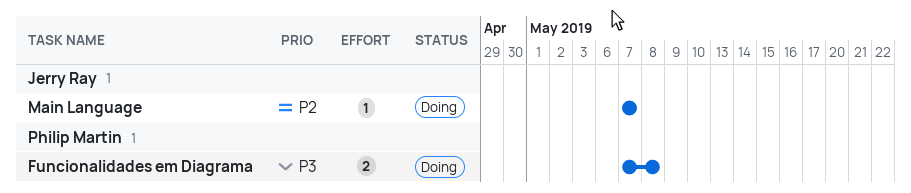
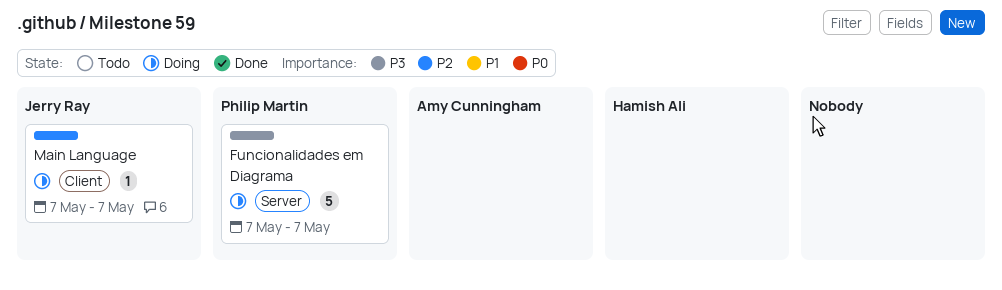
Funcionalidades em Diagrama, estimate: 2 -> 5
Funcionalidades em Diagrama, due: May 8 -> May 7

